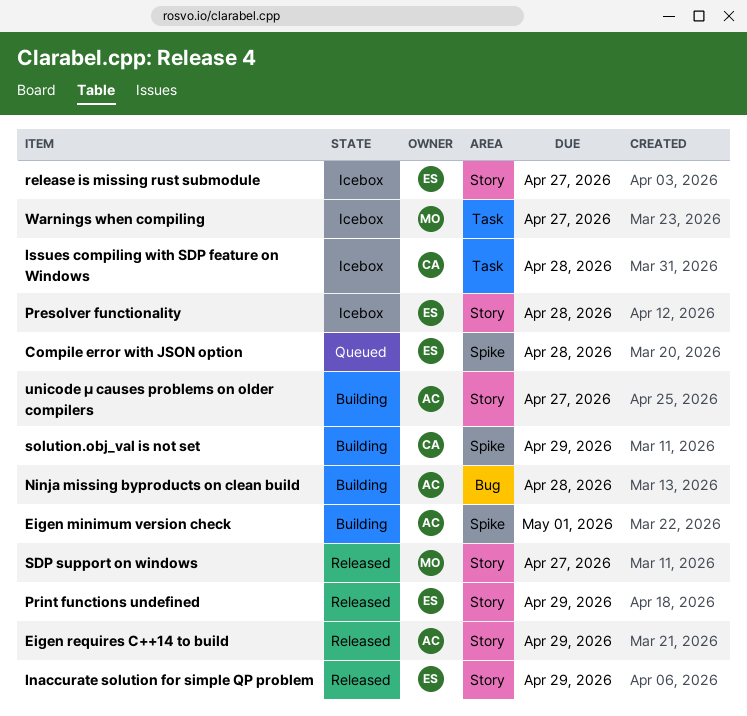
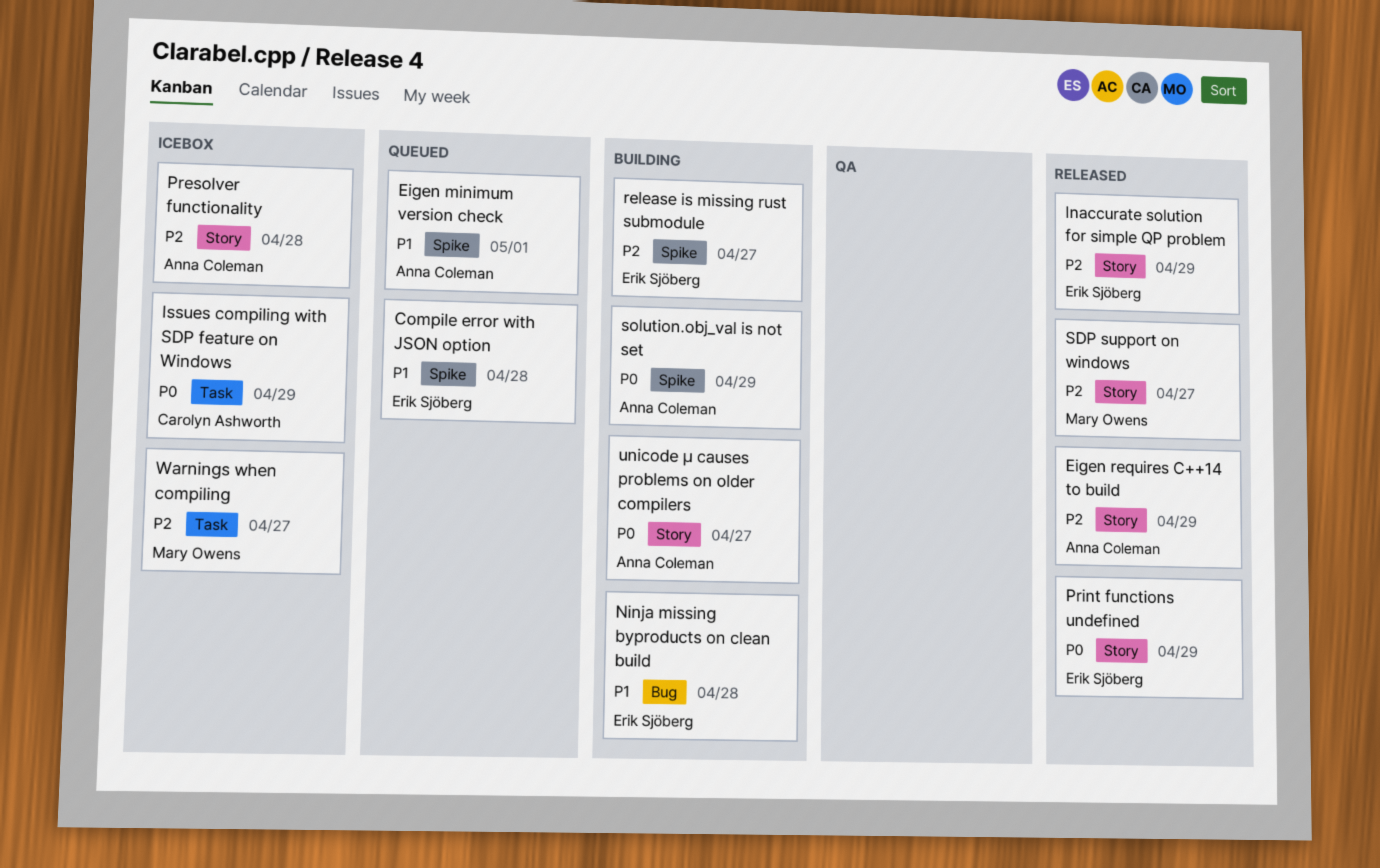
Eigen minimum version check, status: Building -> Queued
Issues compiling with SDP feature on Windows, due: Apr 28 -> Apr 29
Ninja missing byproducts on clean build, owner: Anna Coleman -> Erik Sjöberg
Presolver functionality, owner: Erik Sjöberg -> Anna Coleman
release is missing rust submodule, status: Icebox -> Building
release is missing rust submodule, label: Story -> Spike
solution.obj_val is not set, owner: Carolyn Ashworth -> Anna Coleman

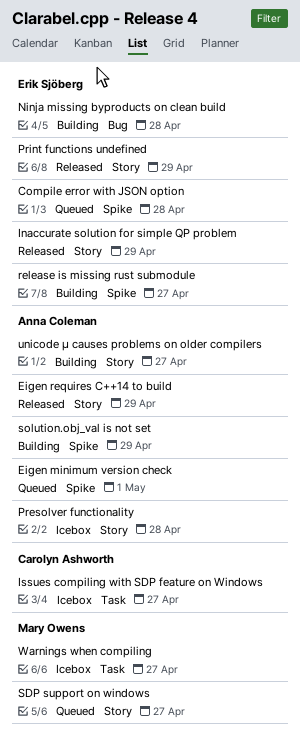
Issues compiling with SDP feature on Windows, due: Apr 29 -> Apr 27
SDP support on windows, status: Released -> Queued

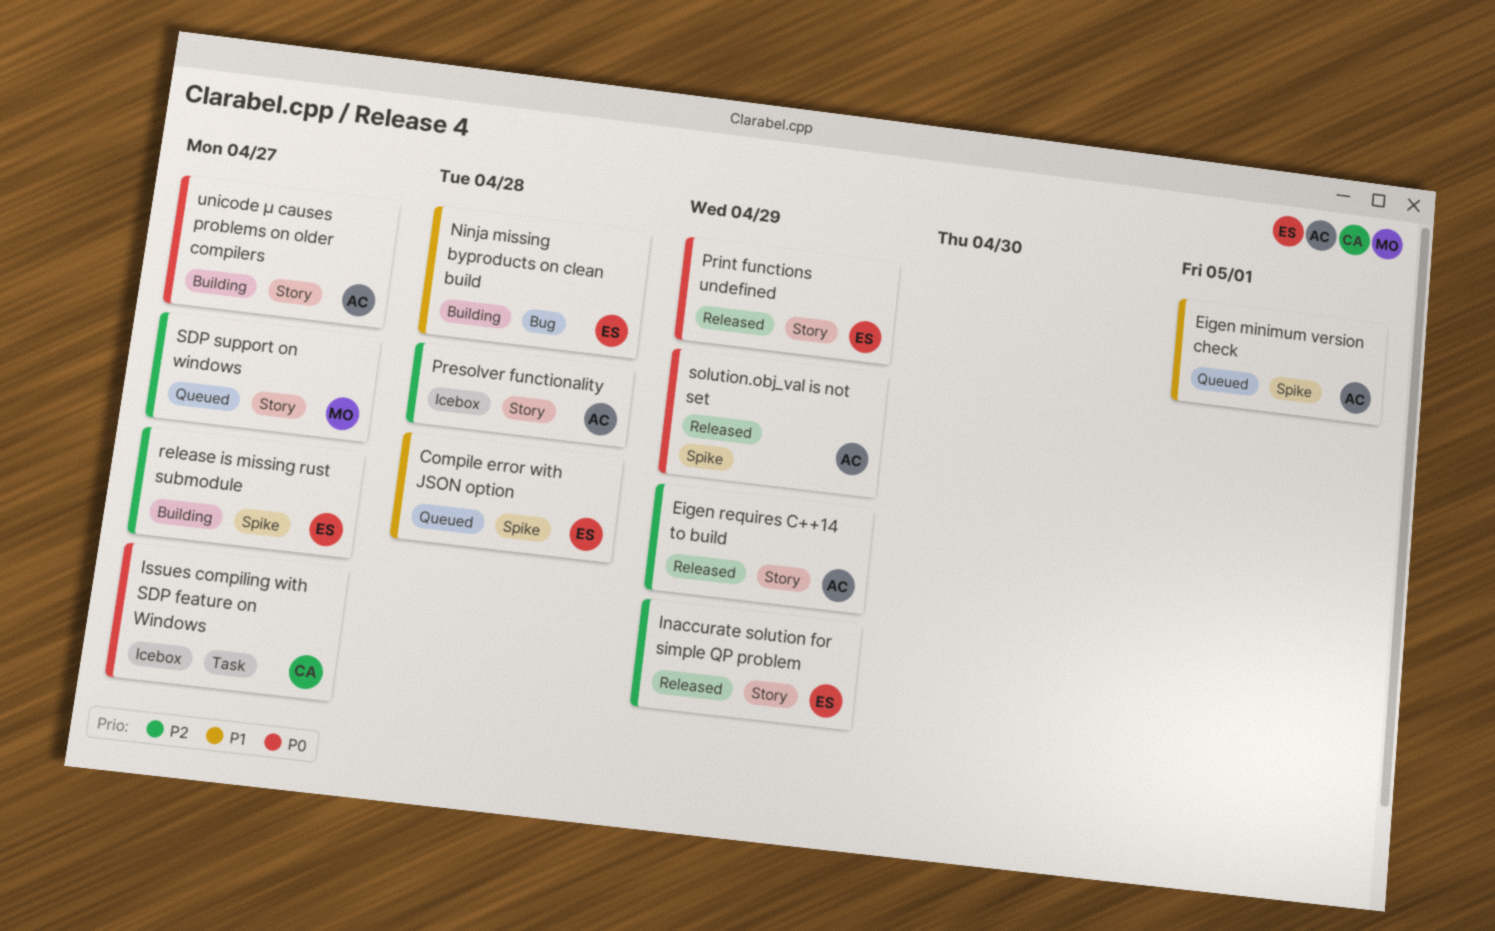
solution.obj_val is not set, status: Building -> Released
Warnings when compiling: present -> none

